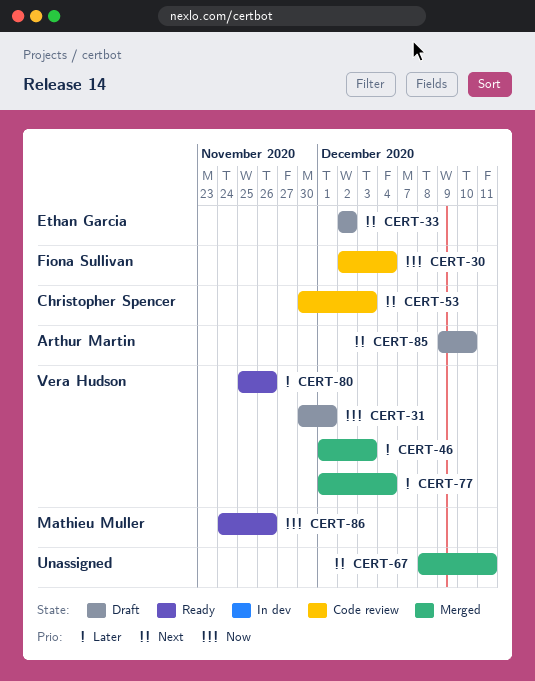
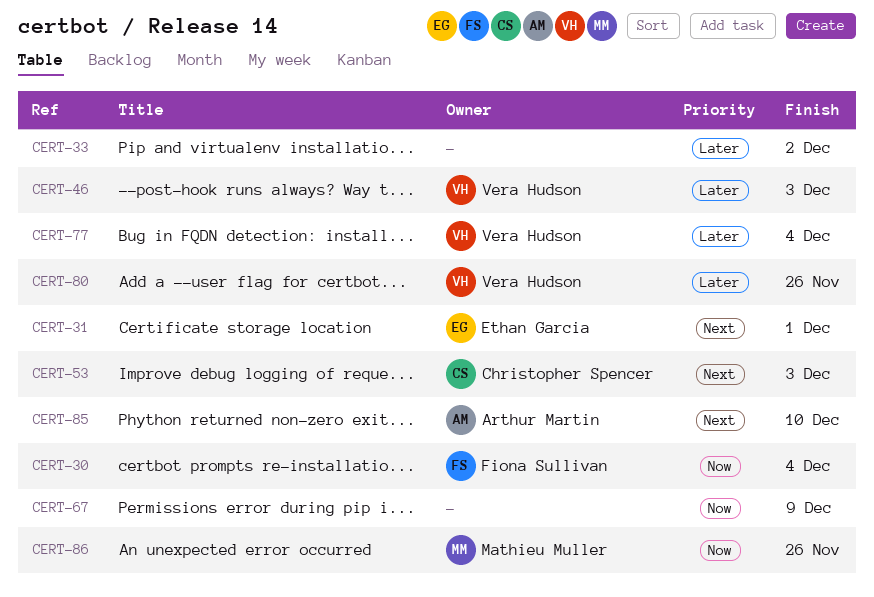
CERT-31, owner: Vera Hudson -> Ethan Garcia
CERT-31, priority: Now -> Next
CERT-33, owner: Ethan Garcia -> none
CERT-33, priority: Next -> Later
CERT-67, priority: Next -> Now
CERT-67, due: Dec 11 -> Dec 9

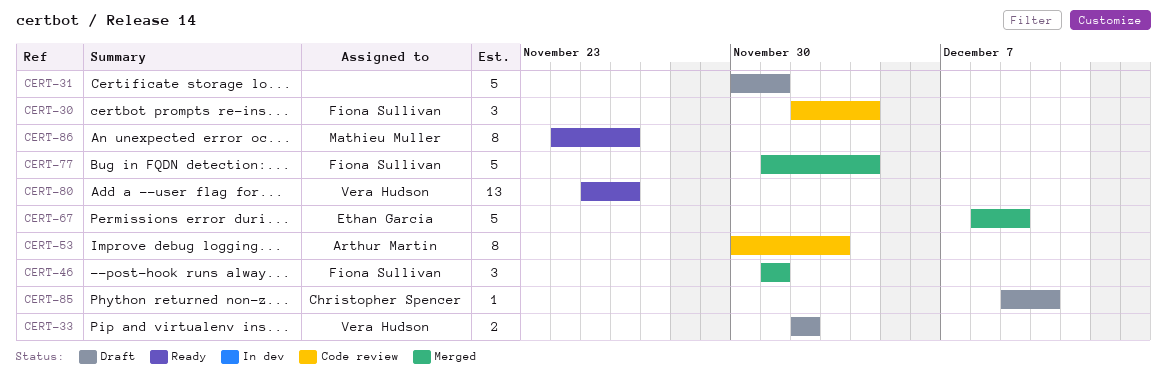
CERT-31, owner: Ethan Garcia -> none
CERT-33, owner: none -> Vera Hudson
CERT-46, owner: Vera Hudson -> Fiona Sullivan
CERT-46, due: Dec 3 -> Dec 1
CERT-53, owner: Christopher Spencer -> Arthur Martin
CERT-67, owner: none -> Ethan Garcia
CERT-77, owner: Vera Hudson -> Fiona Sullivan
CERT-85, owner: Arthur Martin -> Christopher Spencer

